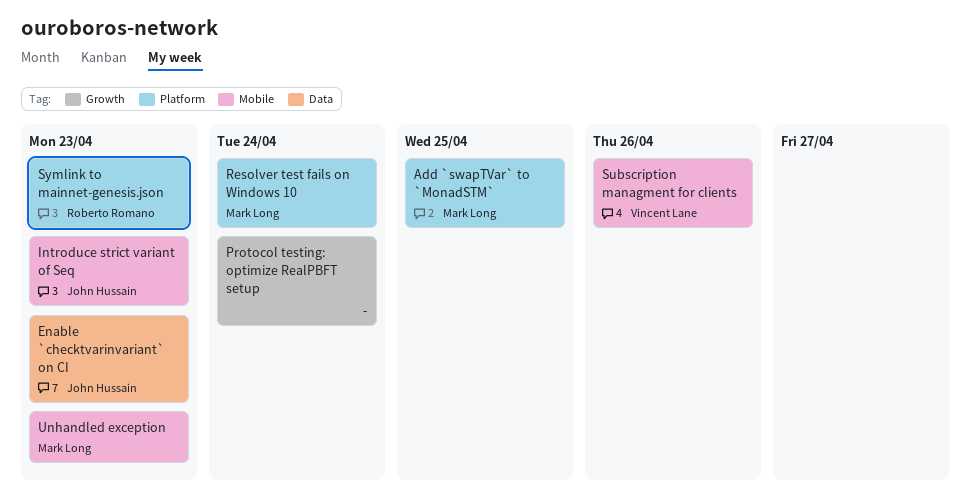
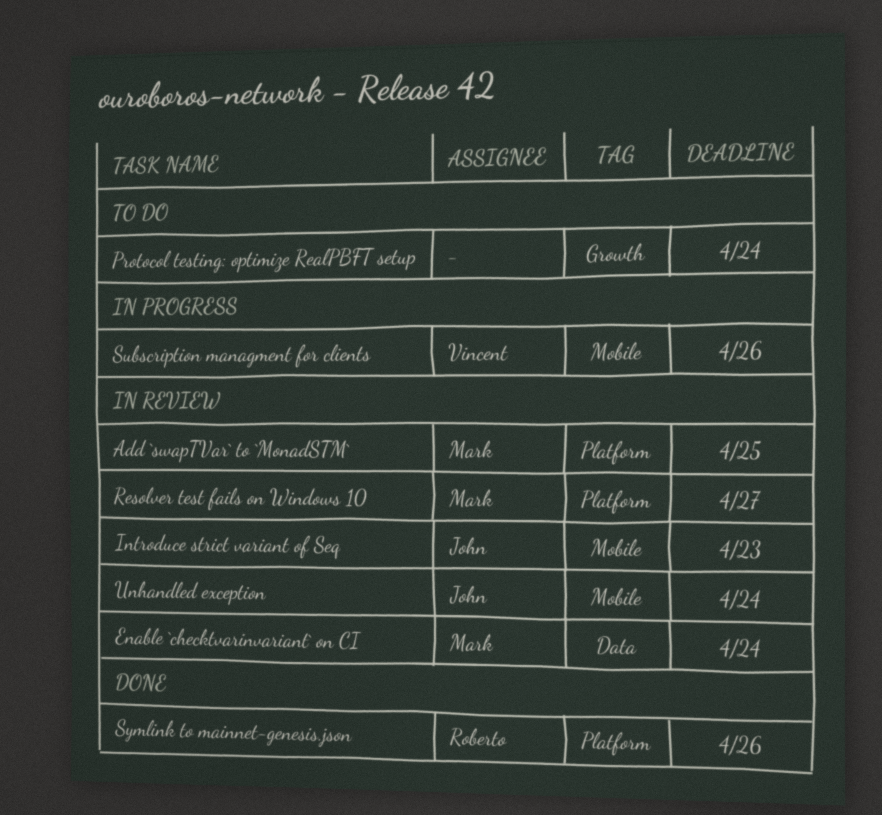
Enable `checktvarinvariant` on CI, owner: John Hussain -> Mark Long
Enable `checktvarinvariant` on CI, due: Apr 23 -> Apr 24
Resolver test fails on Windows 10, due: Apr 24 -> Apr 27
Symlink to mainnet-genesis.json, due: Apr 23 -> Apr 26
Unhandled exception, owner: Mark Long -> John Hussain
Unhandled exception, due: Apr 23 -> Apr 24

